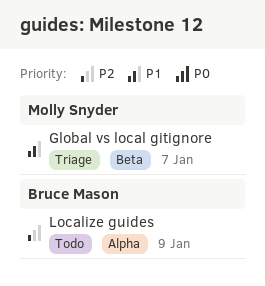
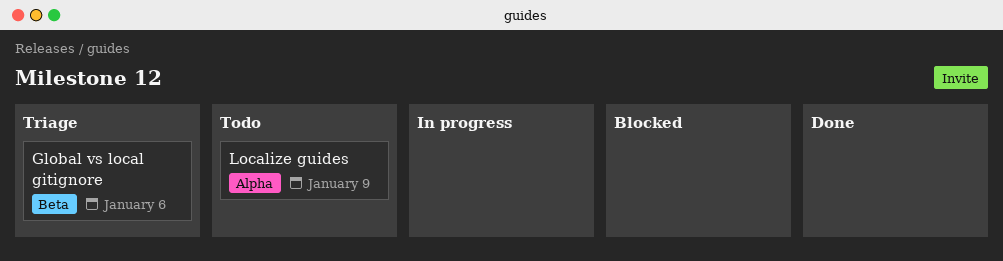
Global vs local gitignore, due: Jan 7 -> Jan 6

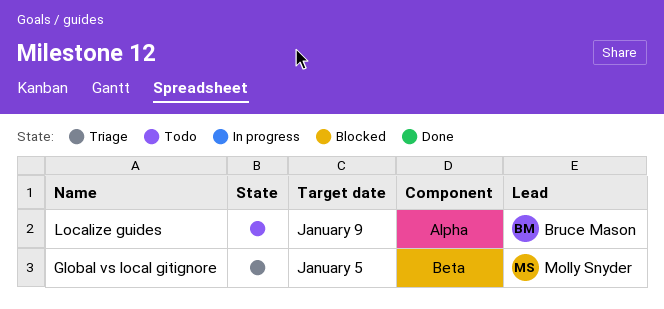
Global vs local gitignore, due: Jan 6 -> Jan 5

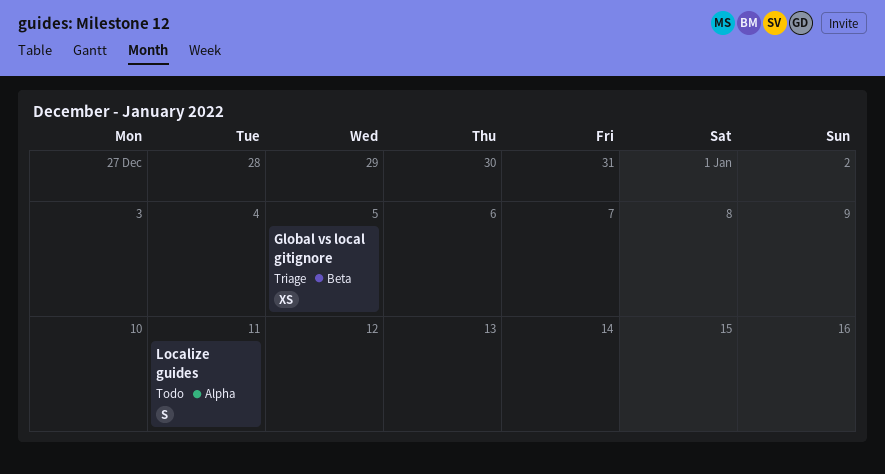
Localize guides, due: Jan 9 -> Jan 11

